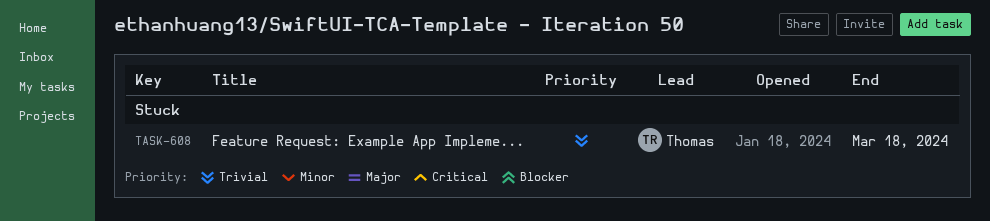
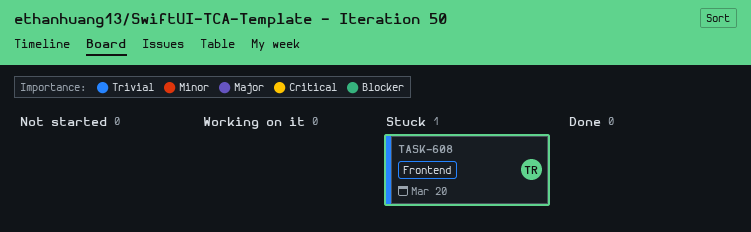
TASK-608, due: Mar 18 -> Mar 20

